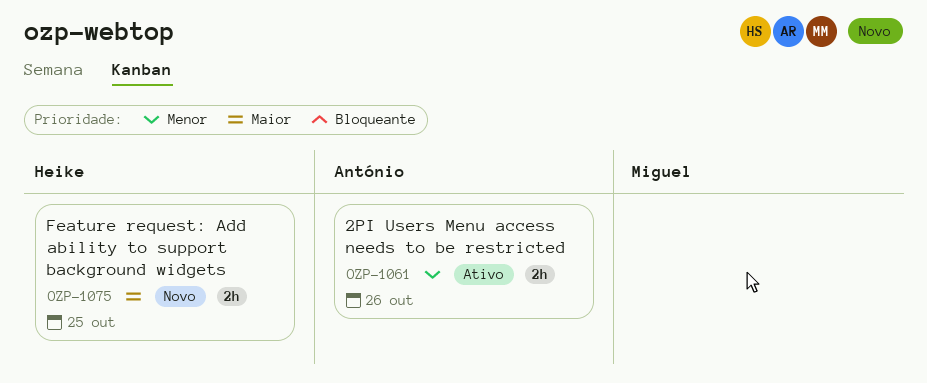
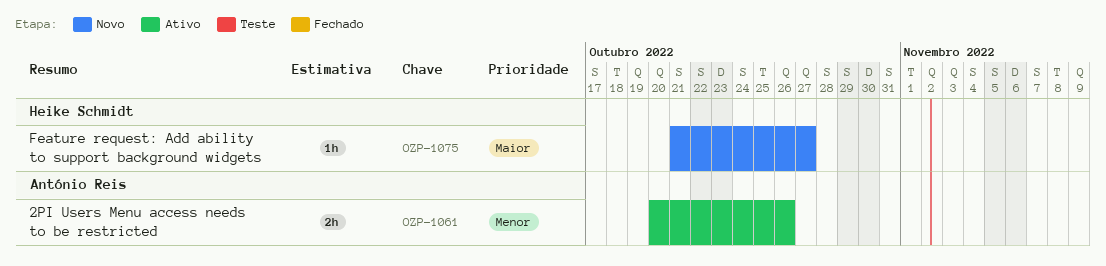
OZP-1075, estimate: 2h -> 1h
OZP-1075, due: Oct 25 -> Oct 27

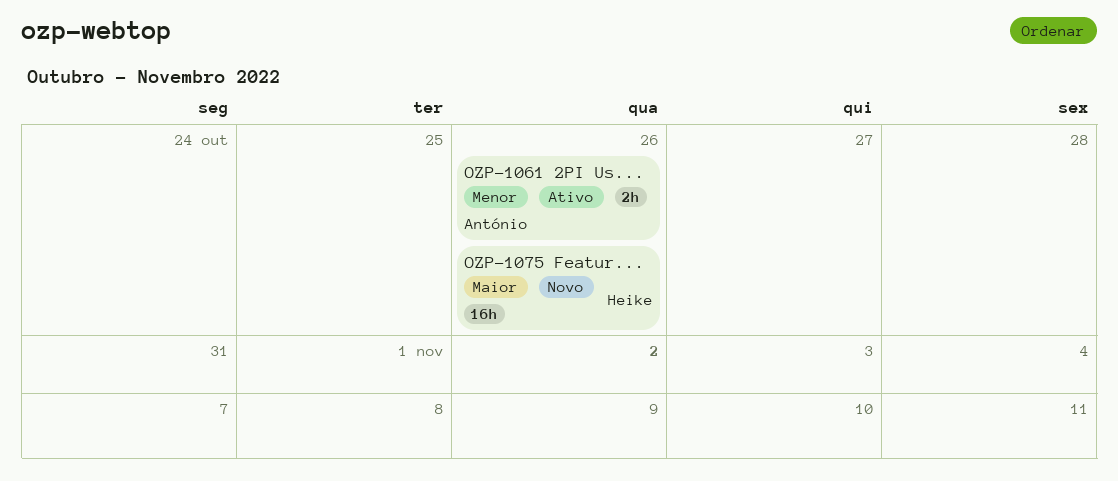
OZP-1075, estimate: 1h -> 16h
OZP-1075, due: Oct 27 -> Oct 26

